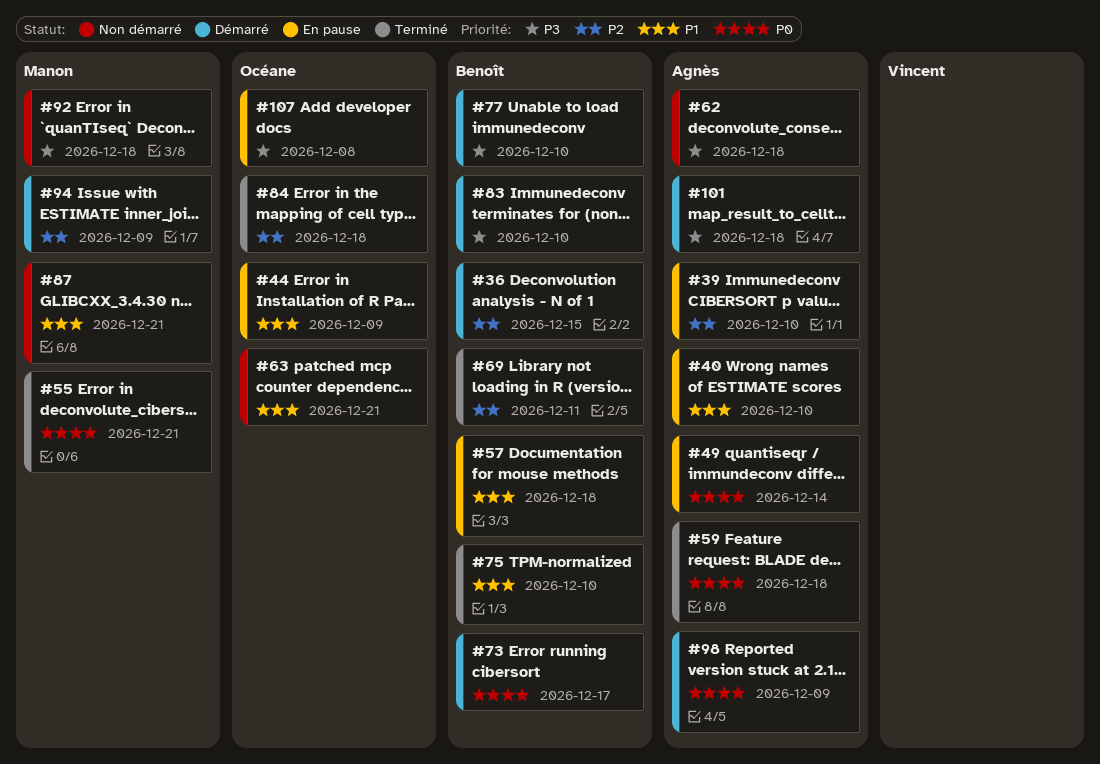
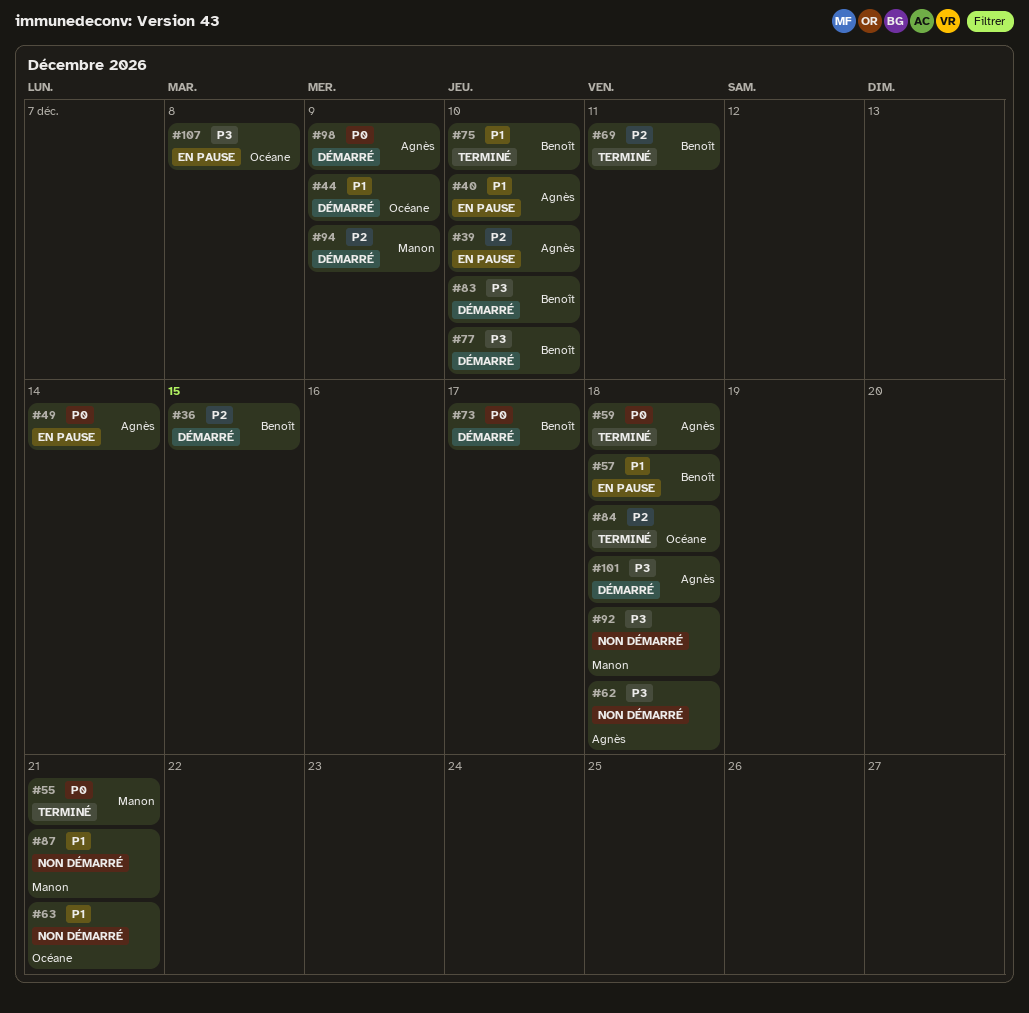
#44, status: En pause -> Démarré

